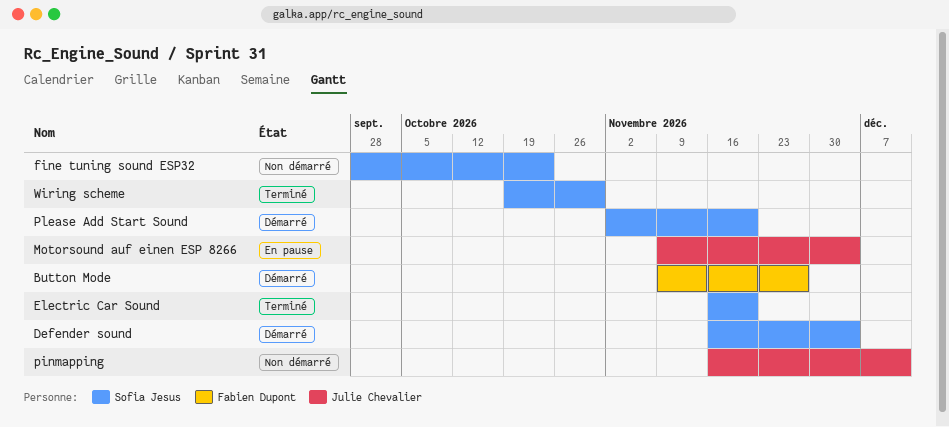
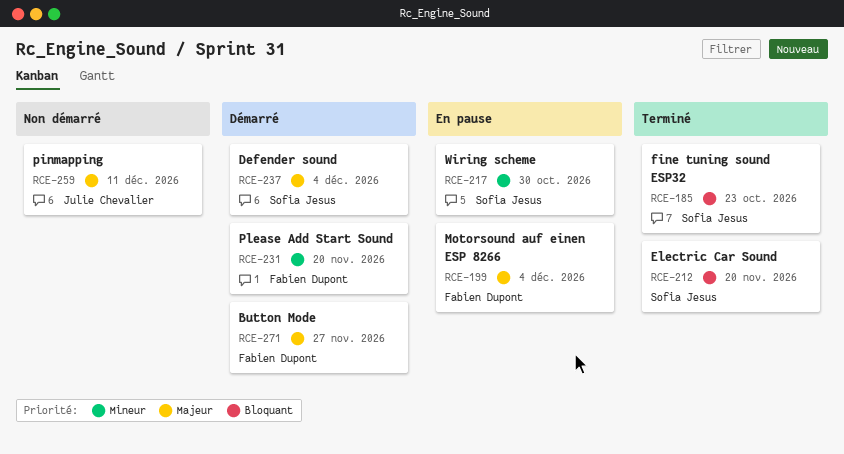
fine tuning sound ESP32, status: Non démarré -> Terminé
Motorsound auf einen ESP 8266, owner: Julie Chevalier -> Fabien Dupont
Please Add Start Sound, owner: Sofia Jesus -> Fabien Dupont
Wiring scheme, status: Terminé -> En pause

